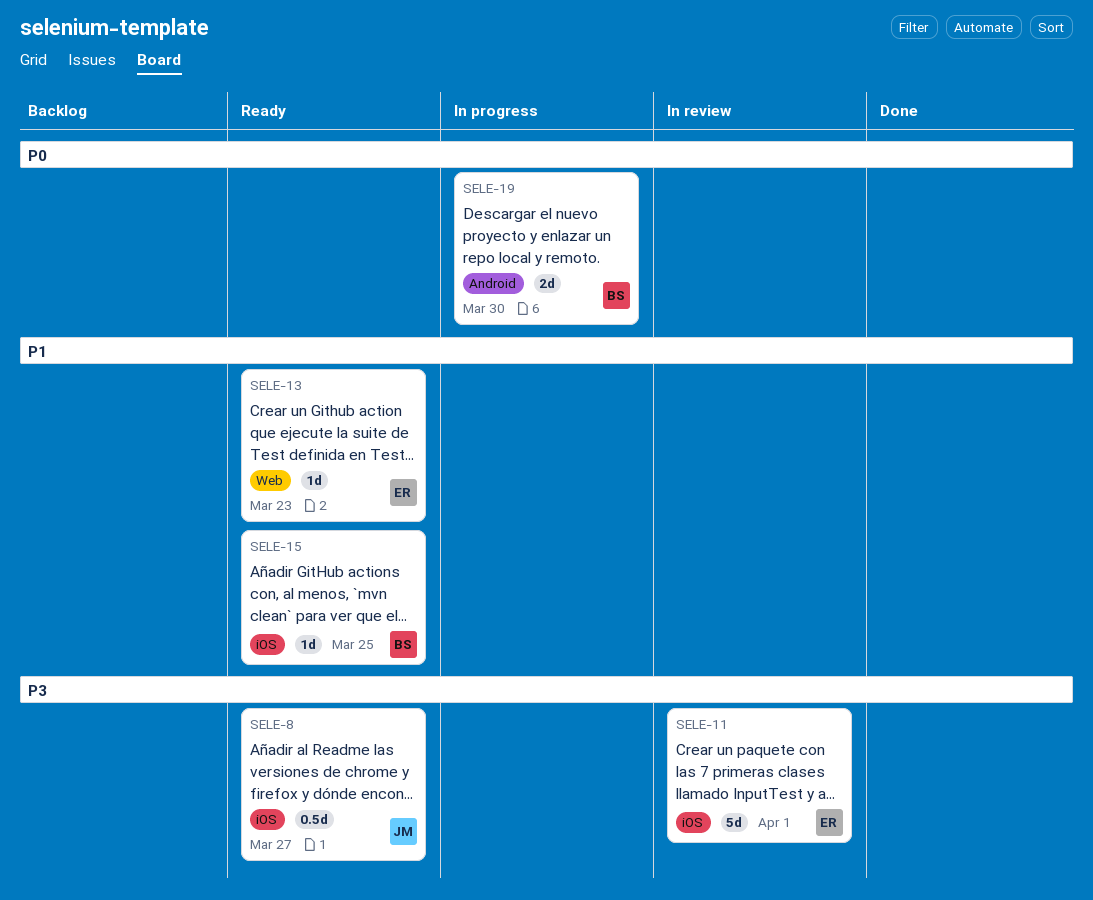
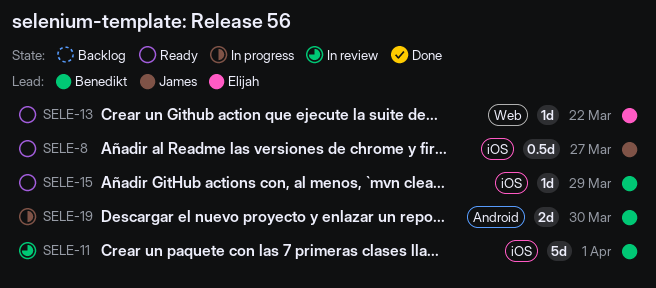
SELE-11, owner: Elijah -> Benedikt
SELE-13, due: Mar 23 -> Mar 22
SELE-15, due: Mar 25 -> Mar 29

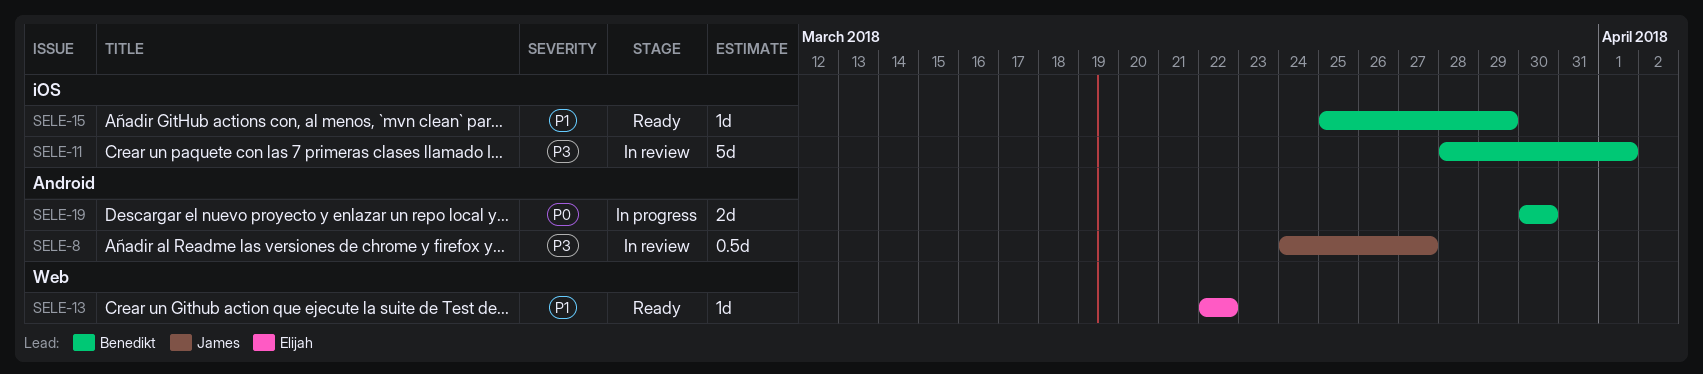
SELE-8, status: Ready -> In review
SELE-8, label: iOS -> Android

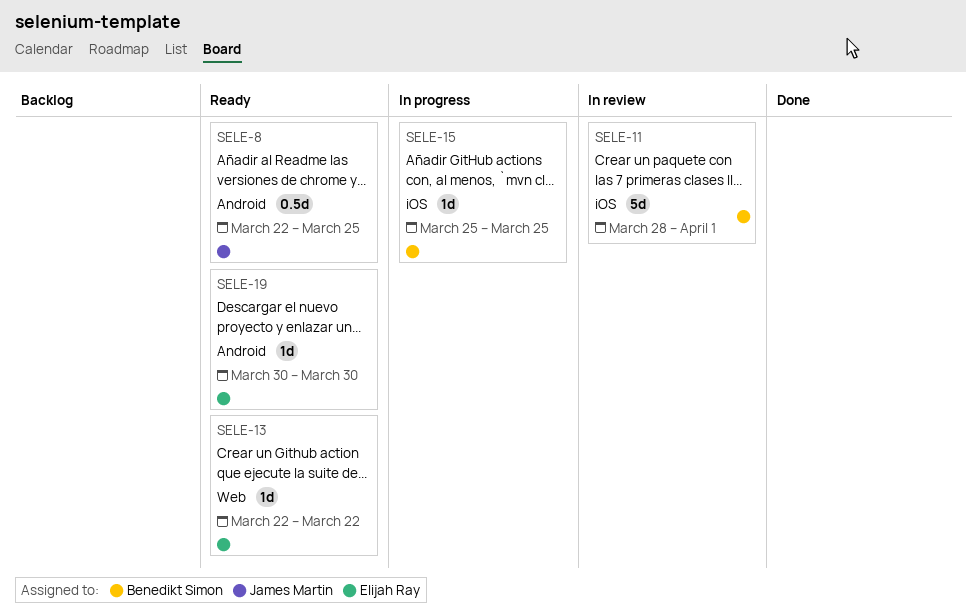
SELE-8, status: In review -> Ready
SELE-8, start: Mar 24 -> Mar 22
SELE-8, due: Mar 27 -> Mar 25
SELE-15, status: Ready -> In progress
SELE-15, due: Mar 29 -> Mar 25
SELE-19, status: In progress -> Ready
SELE-19, owner: Benedikt Simon -> Elijah Ray
SELE-19, estimate: 2d -> 1d

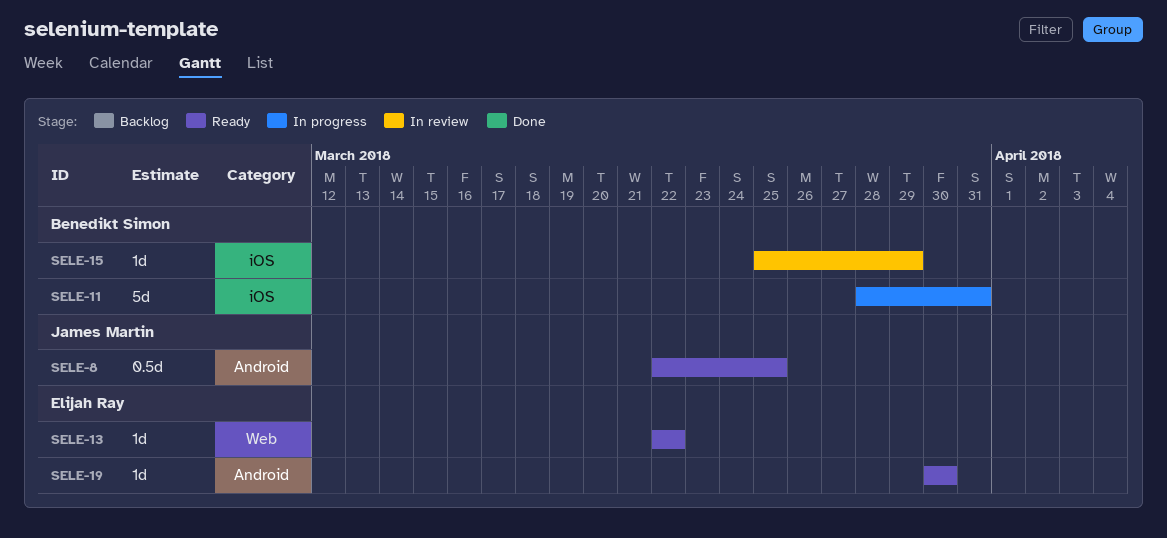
SELE-11, status: In review -> In progress
SELE-11, due: Apr 1 -> Mar 31
SELE-15, status: In progress -> In review
SELE-15, due: Mar 25 -> Mar 29

